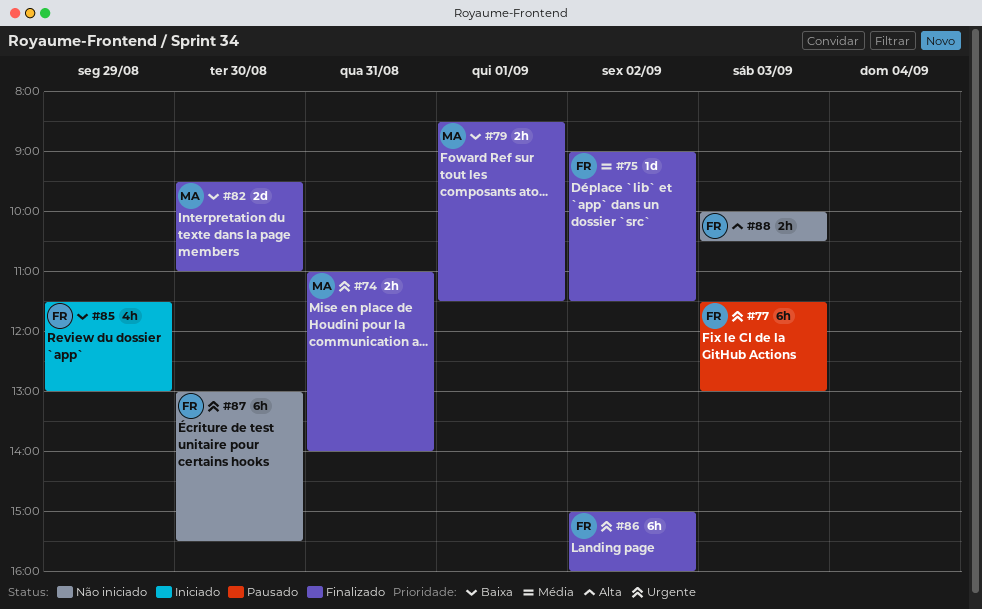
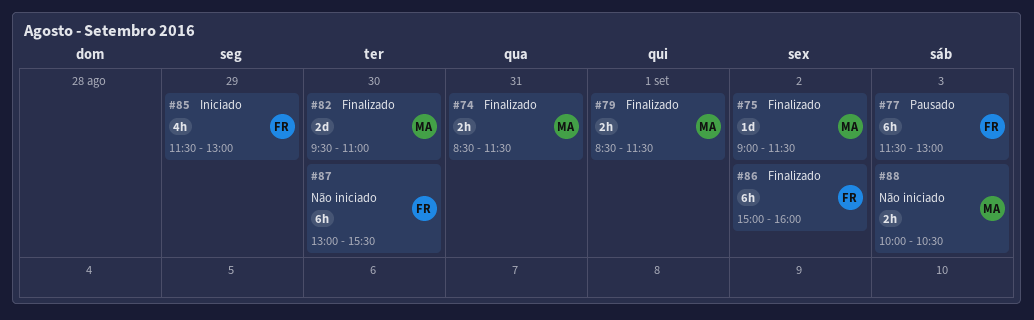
#74, begins: 11:00 -> 08:30
#74, ends: 14:00 -> 11:30
#75, owner: FR -> MA
#88, owner: FR -> MA

